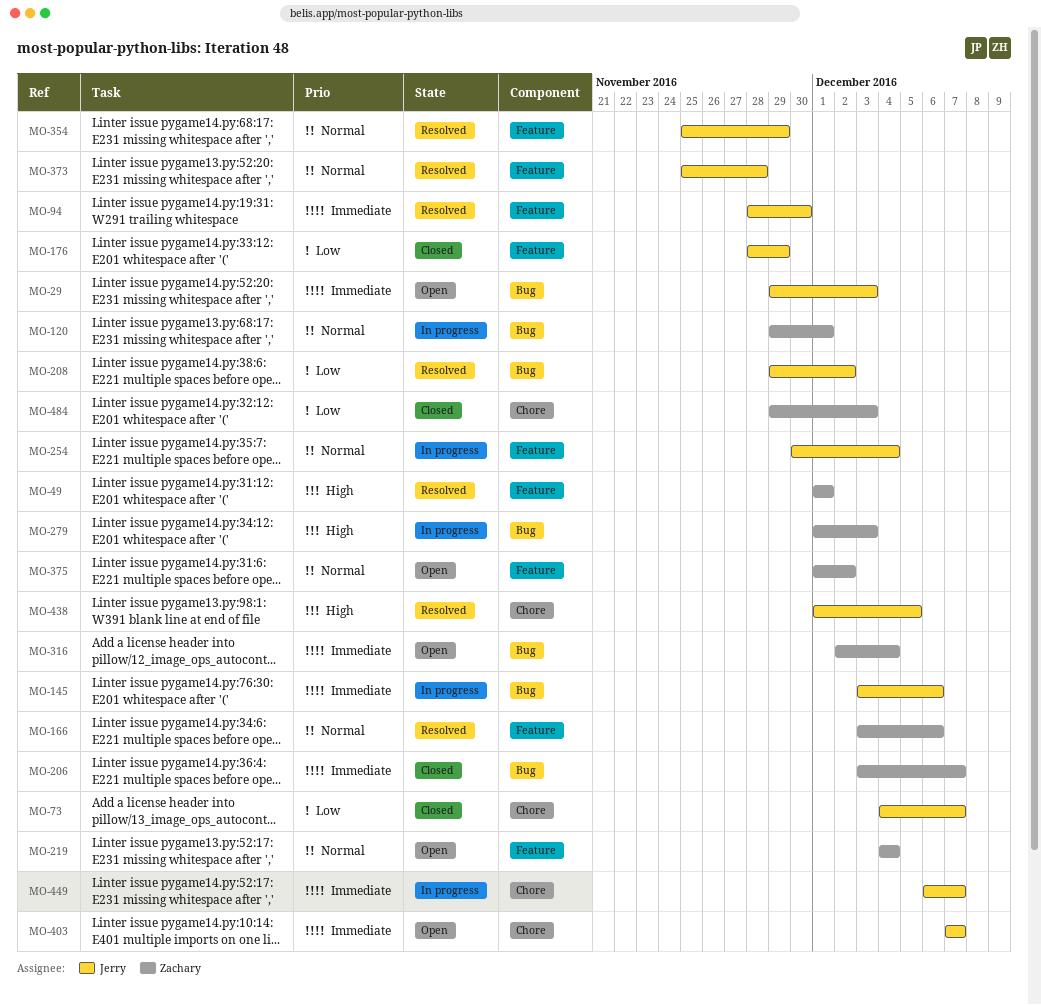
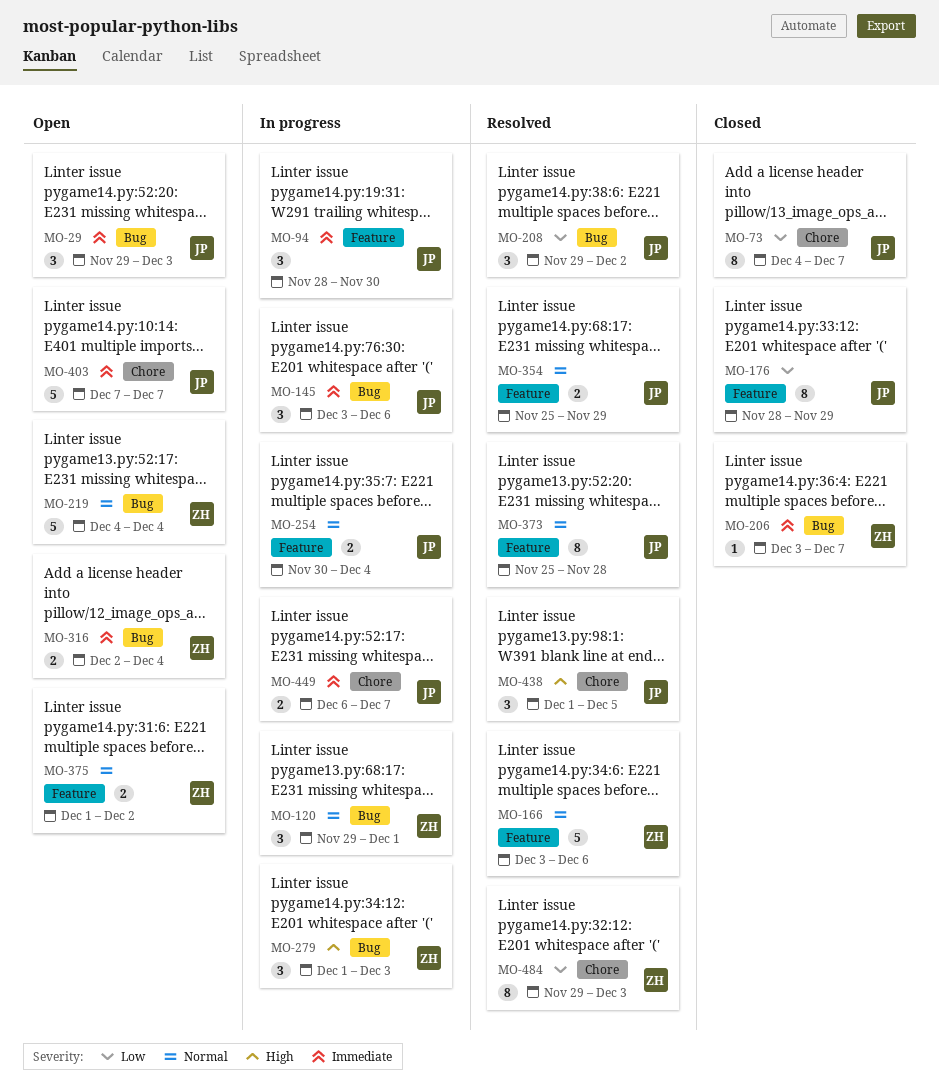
MO-49: present -> none
MO-94, status: Resolved -> In progress
MO-219, label: Feature -> Bug
MO-484, status: Closed -> Resolved

